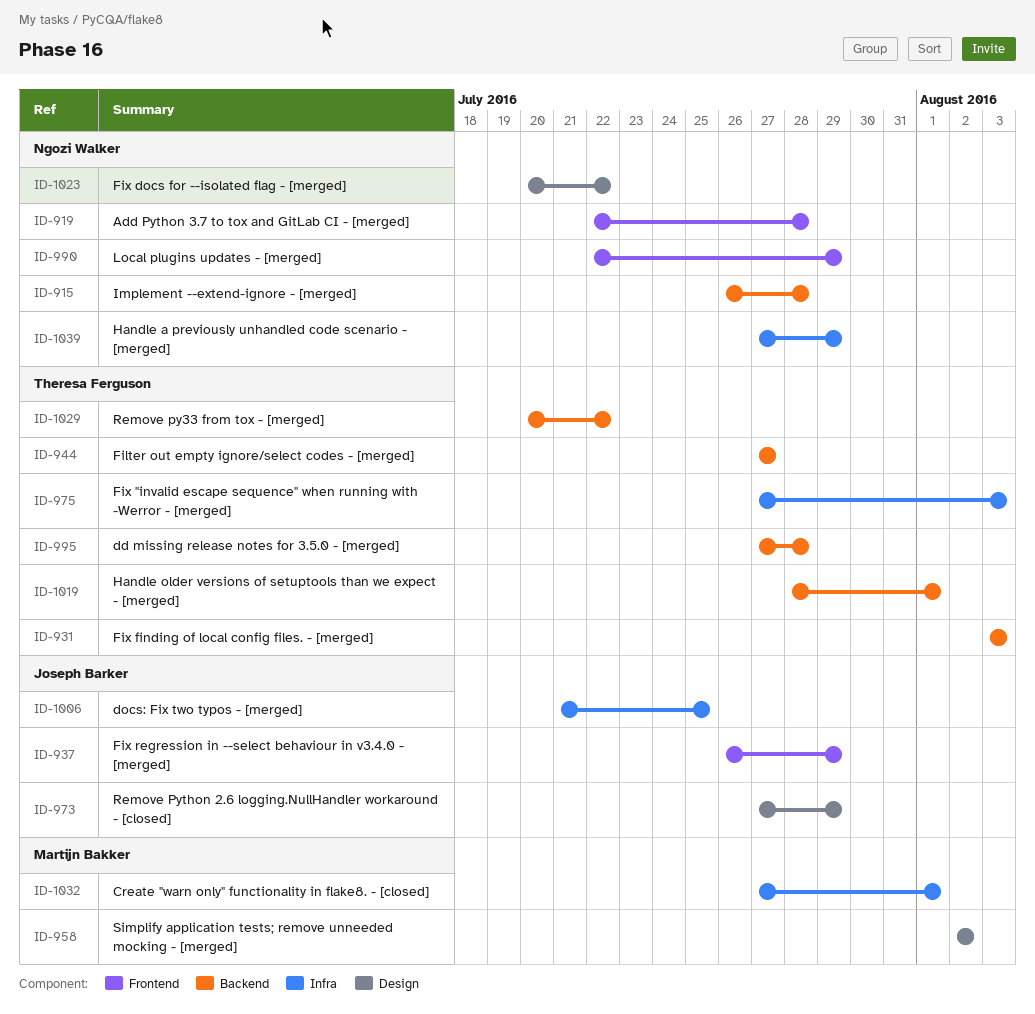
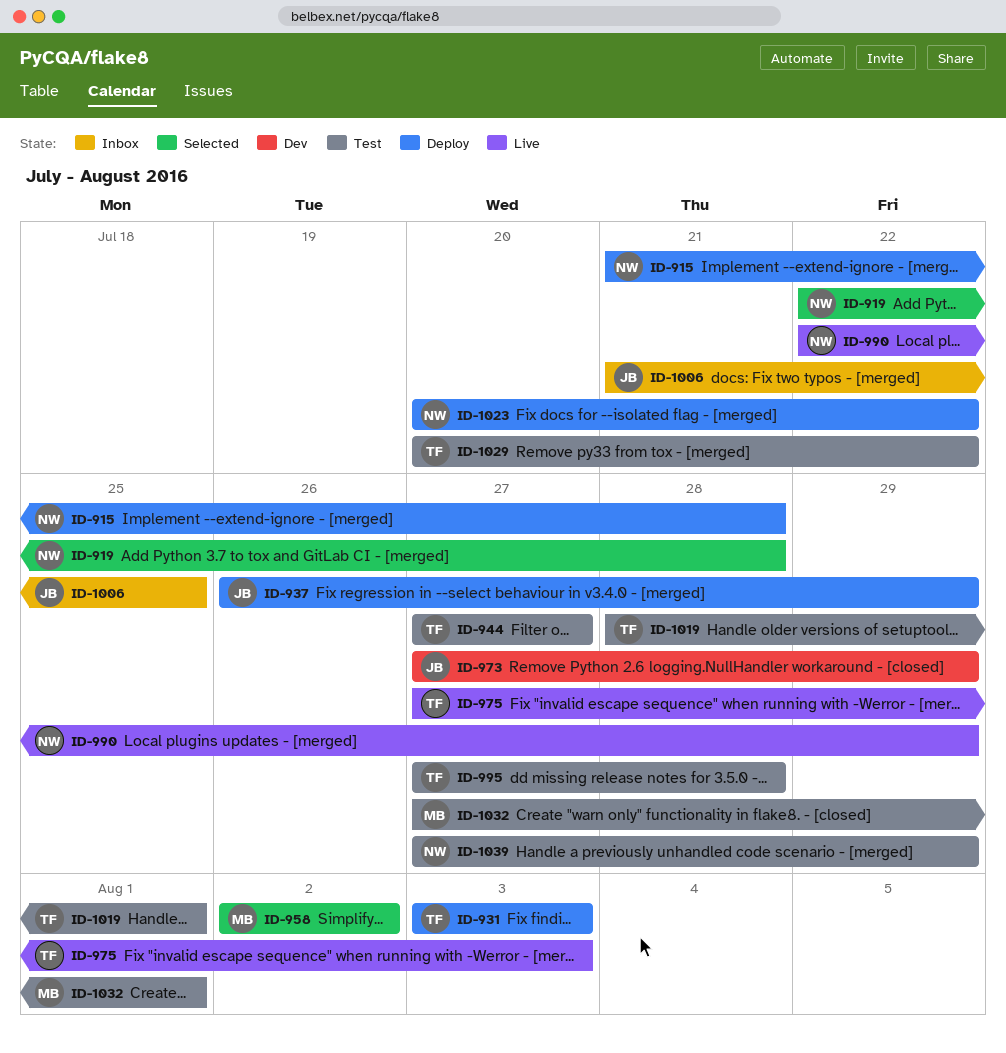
ID-915, start: Jul 26 -> Jul 21

